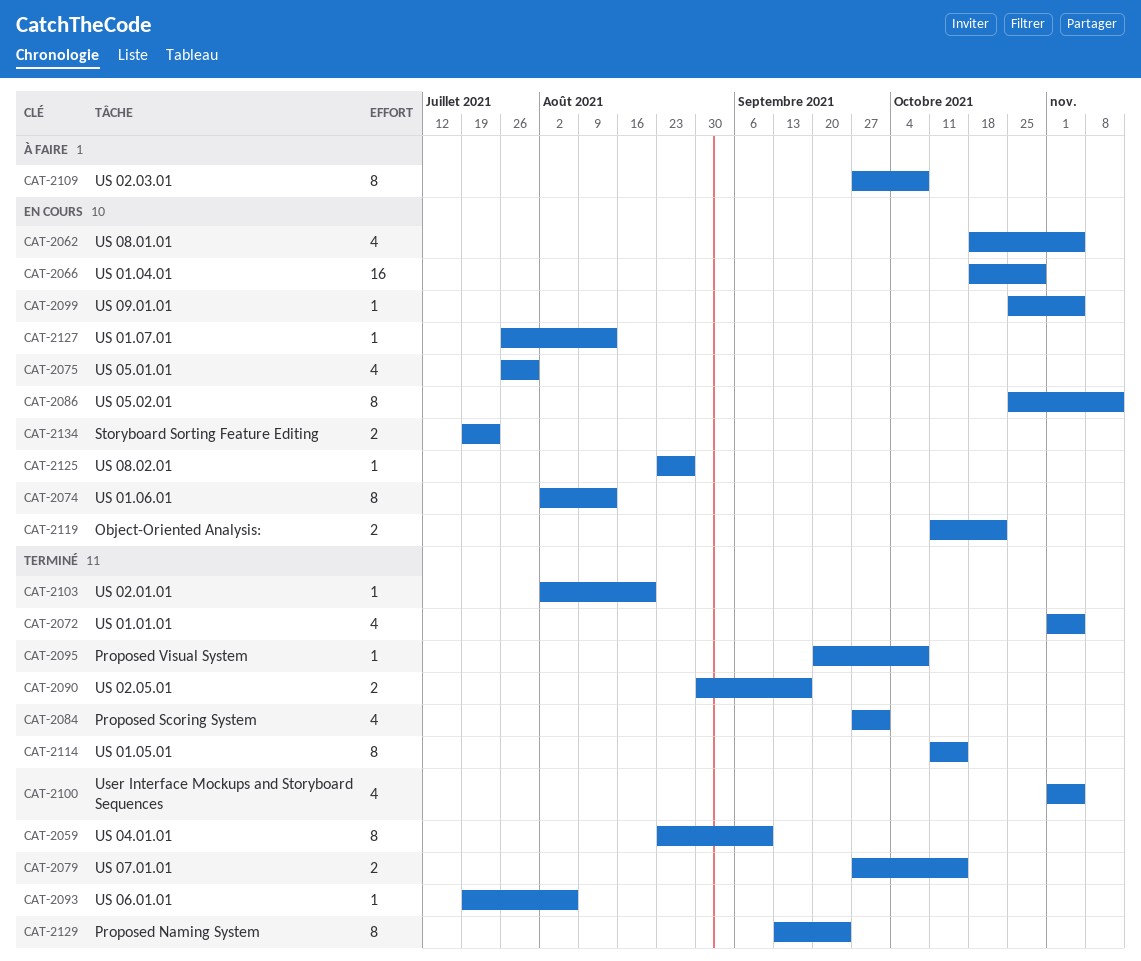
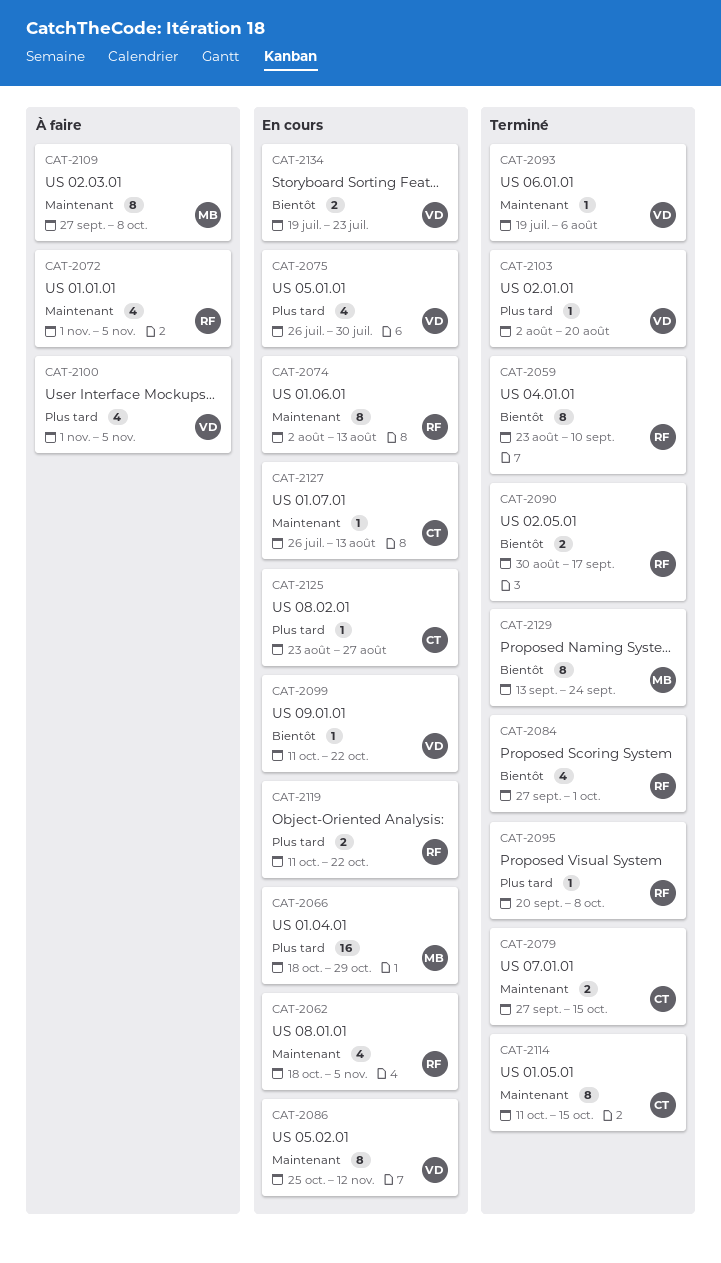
CAT-2072, status: Terminé -> À faire
CAT-2099, start: Oct 25 -> Oct 11
CAT-2099, due: Nov 5 -> Oct 22
CAT-2100, status: Terminé -> À faire

